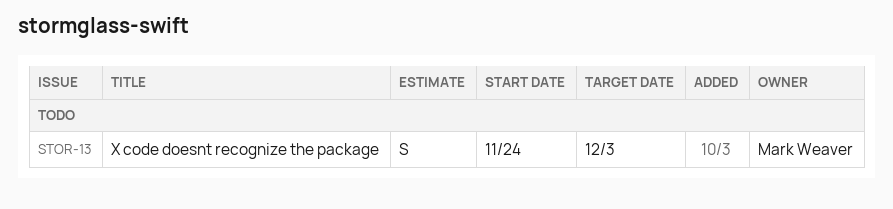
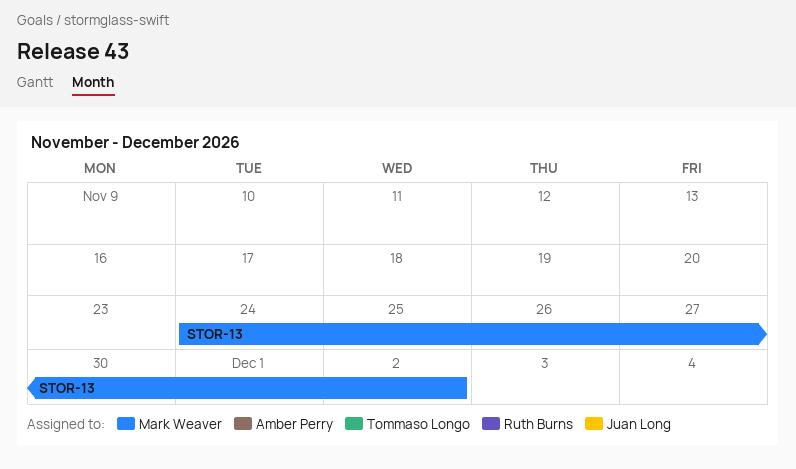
STOR-13, due: Dec 3 -> Dec 2

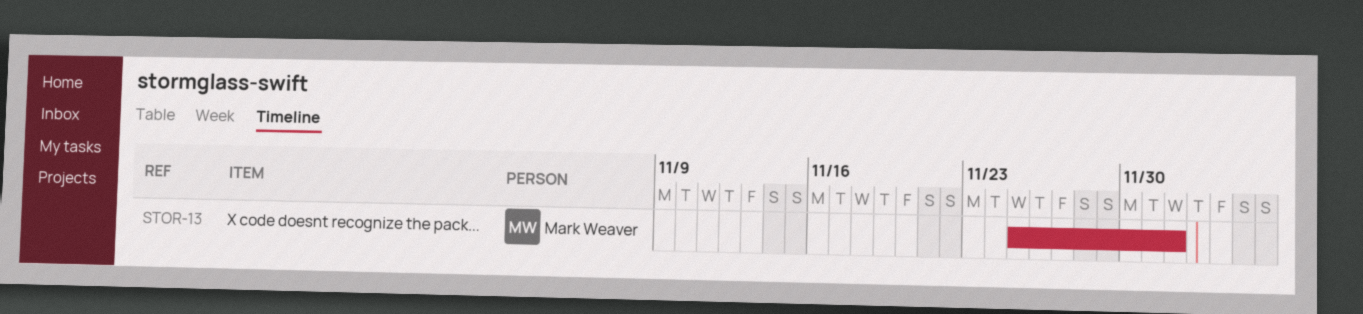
STOR-13, start: Nov 24 -> Nov 25

